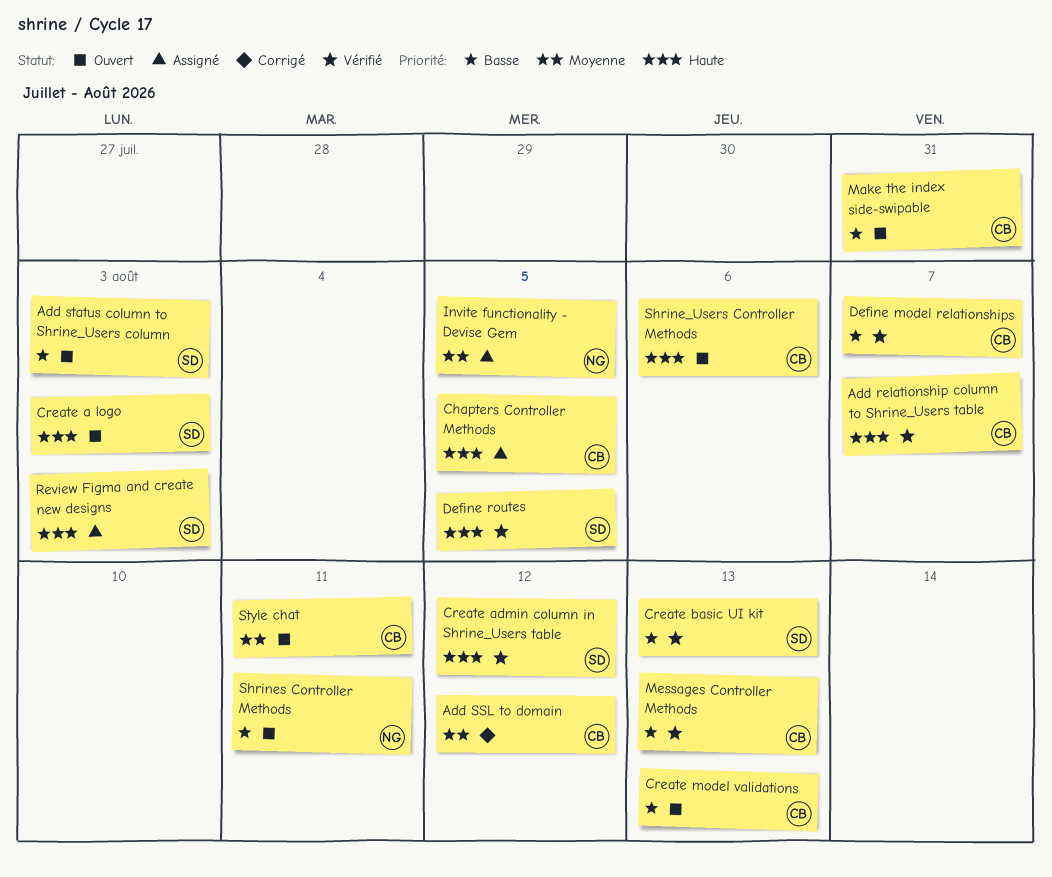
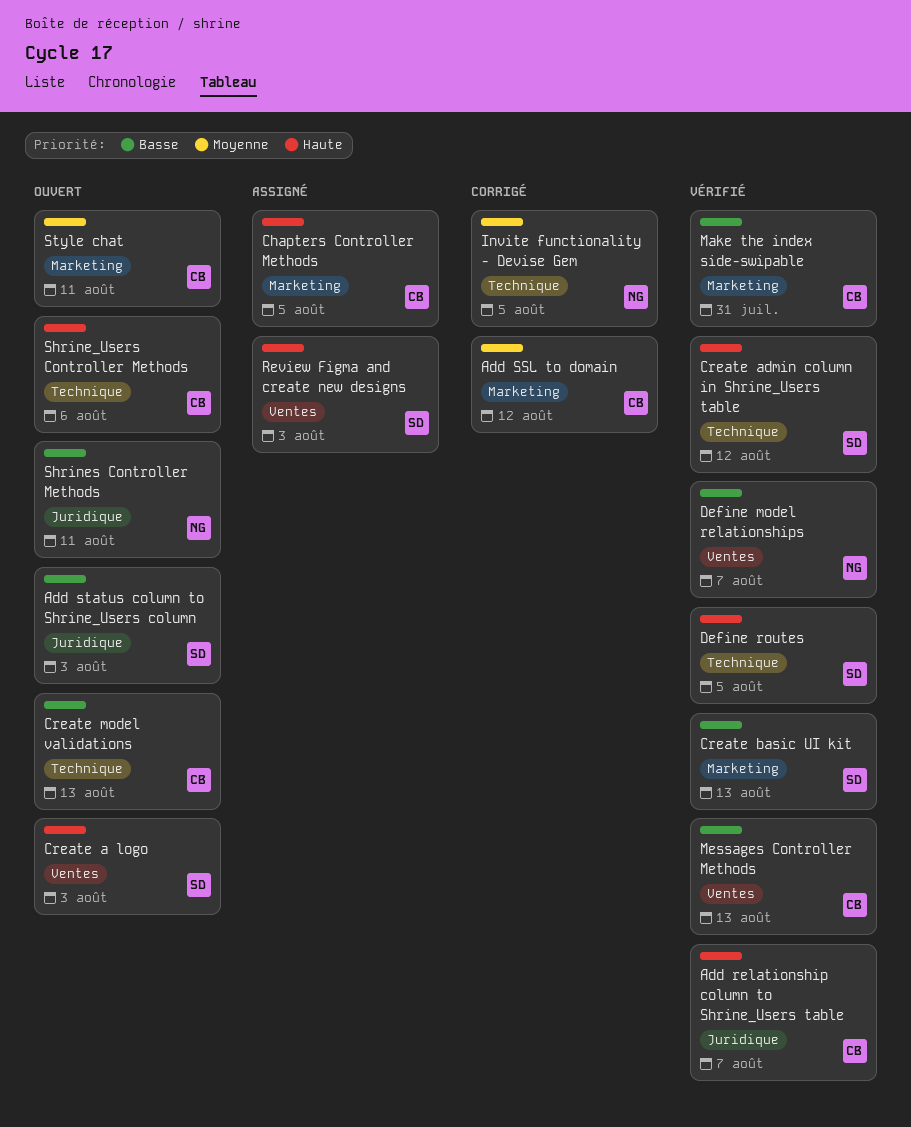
Define model relationships, owner: CB -> NG
Invite functionality - Devise Gem, status: Assigné -> Corrigé
Make the index side-swipable, status: Ouvert -> Vérifié

